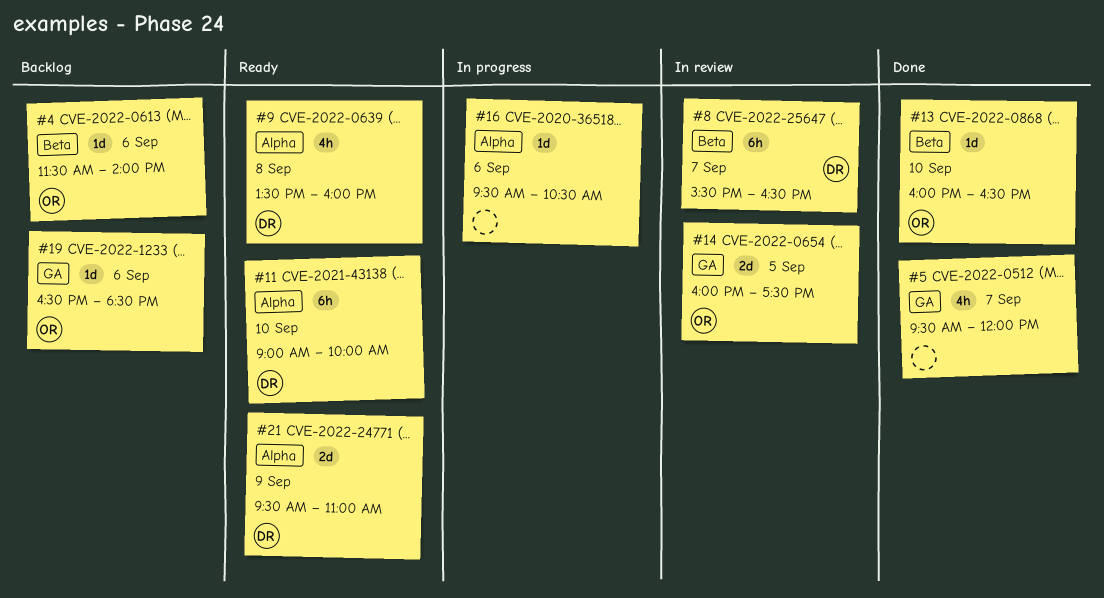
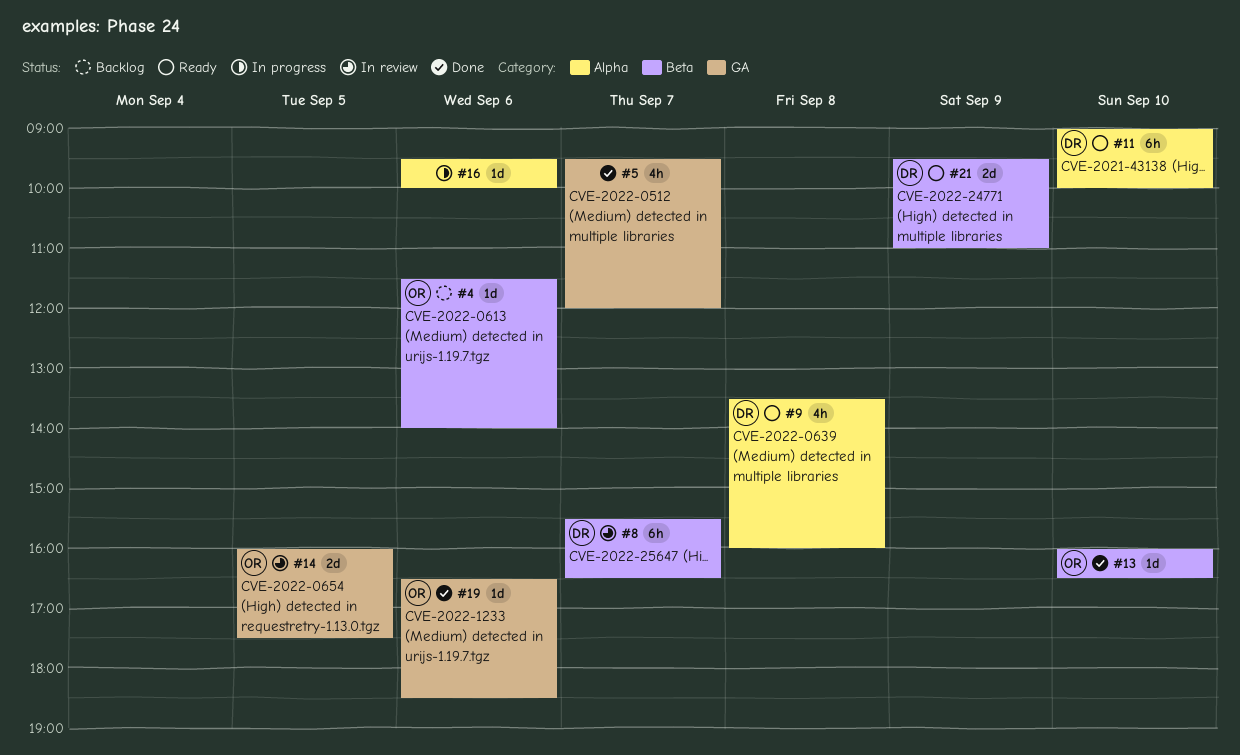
#16, ends: 10:30 -> 10:00
#19, status: Backlog -> Done
#21, label: Alpha -> Beta

